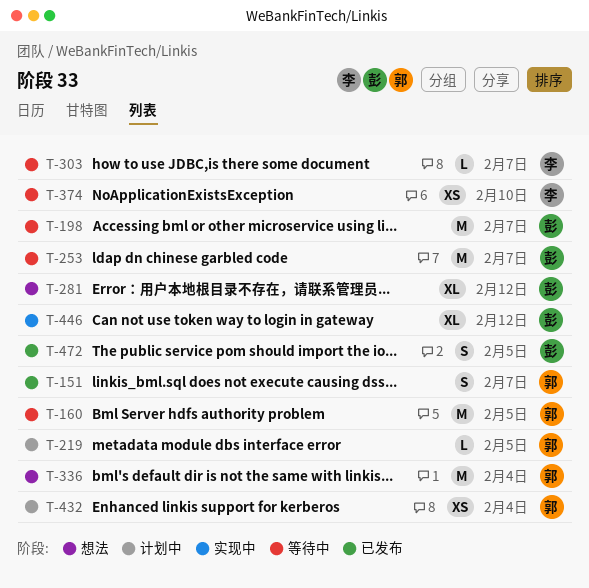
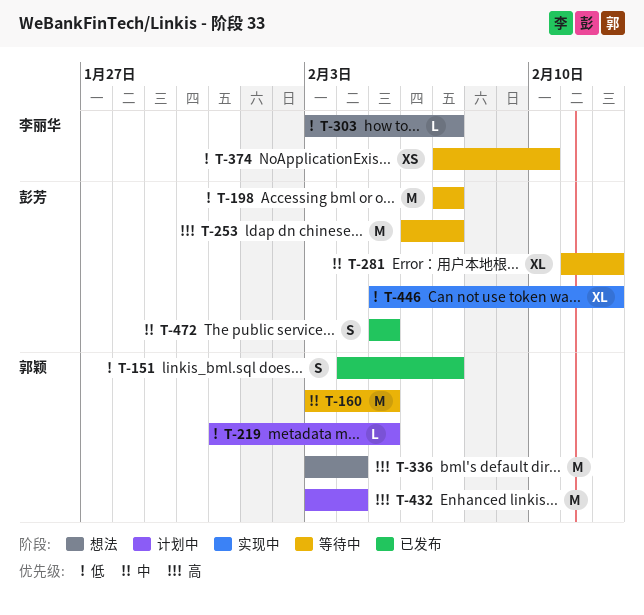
T-281, status: 想法 -> 等待中
T-303, status: 等待中 -> 想法
T-432, estimate: XS -> M

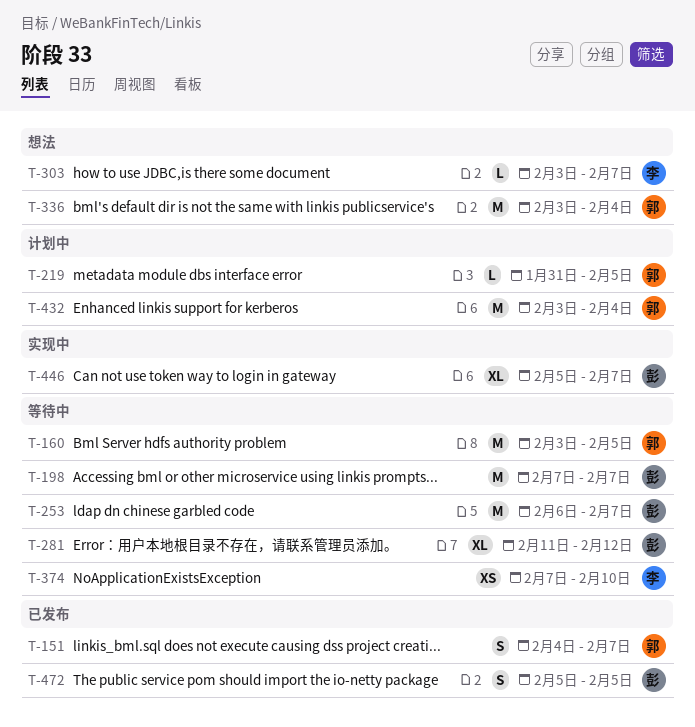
T-446, due: Feb 12 -> Feb 7

